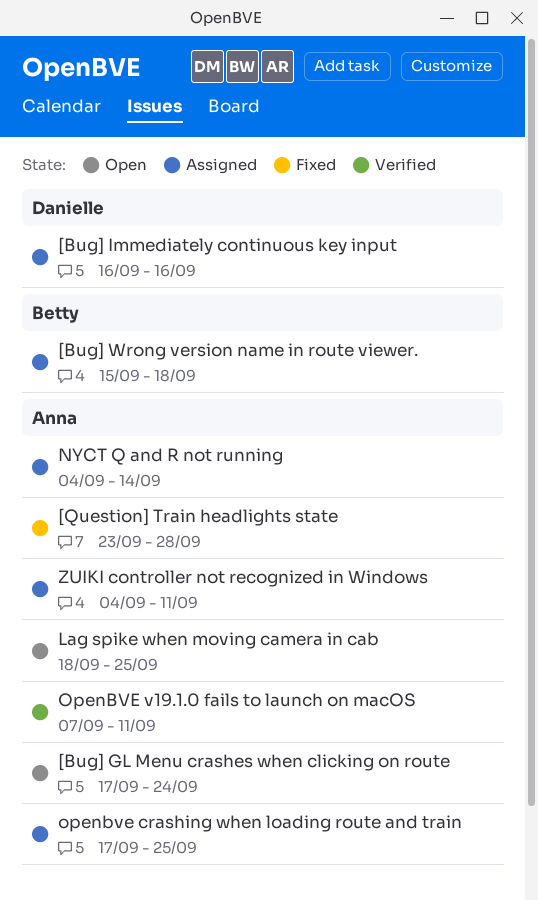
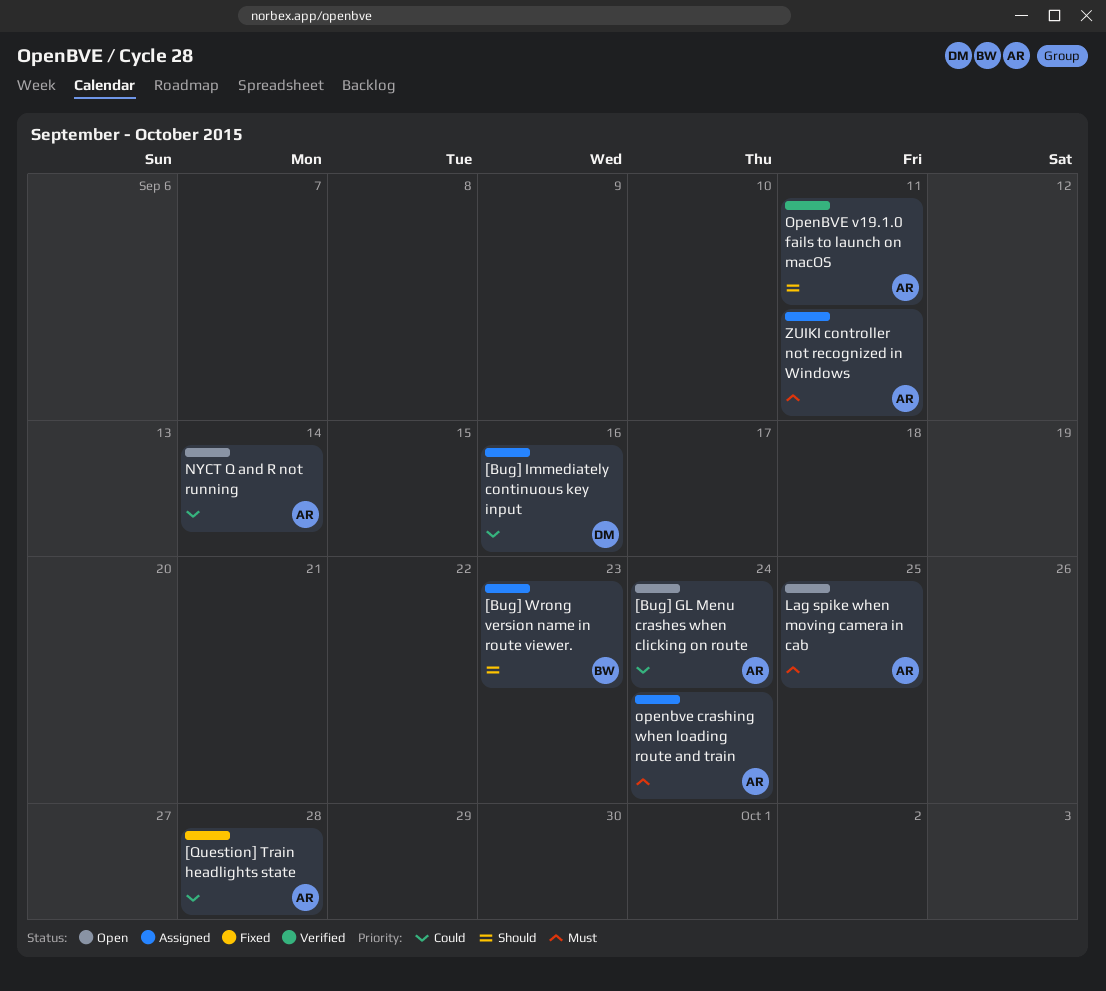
[Bug] Wrong version name in route viewer., due: Sep 18 -> Sep 23
NYCT Q and R not running, status: Assigned -> Open
openbve crashing when loading route and train, due: Sep 25 -> Sep 24

